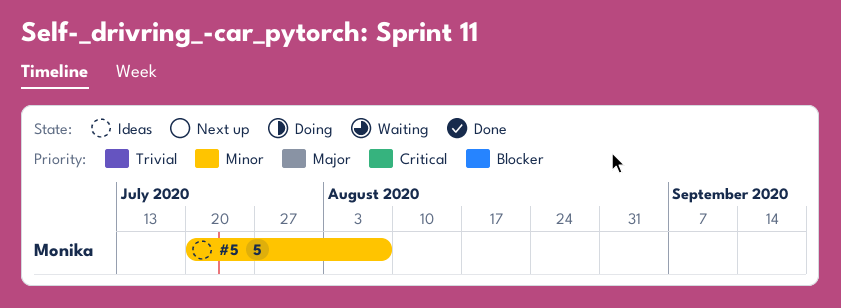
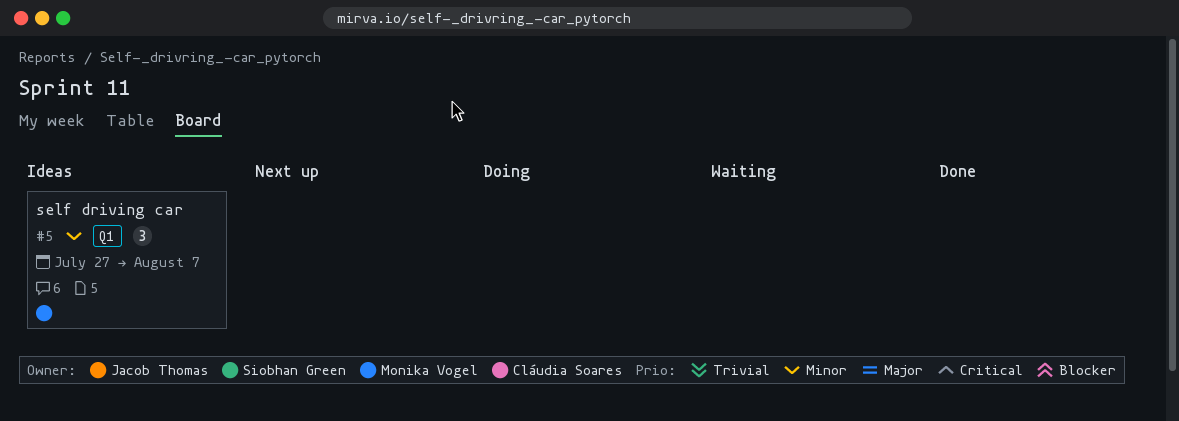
#5, estimate: 5 -> 3
#5, start: Jul 20 -> Jul 27

